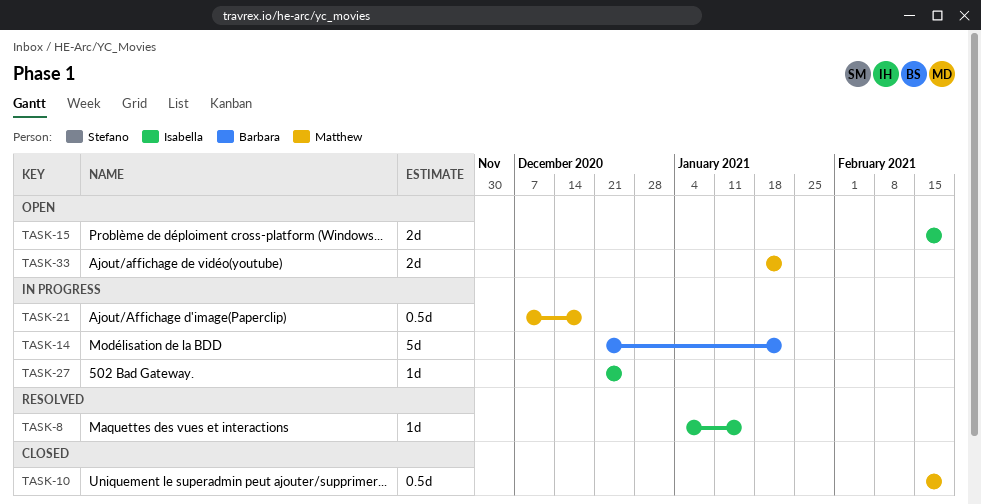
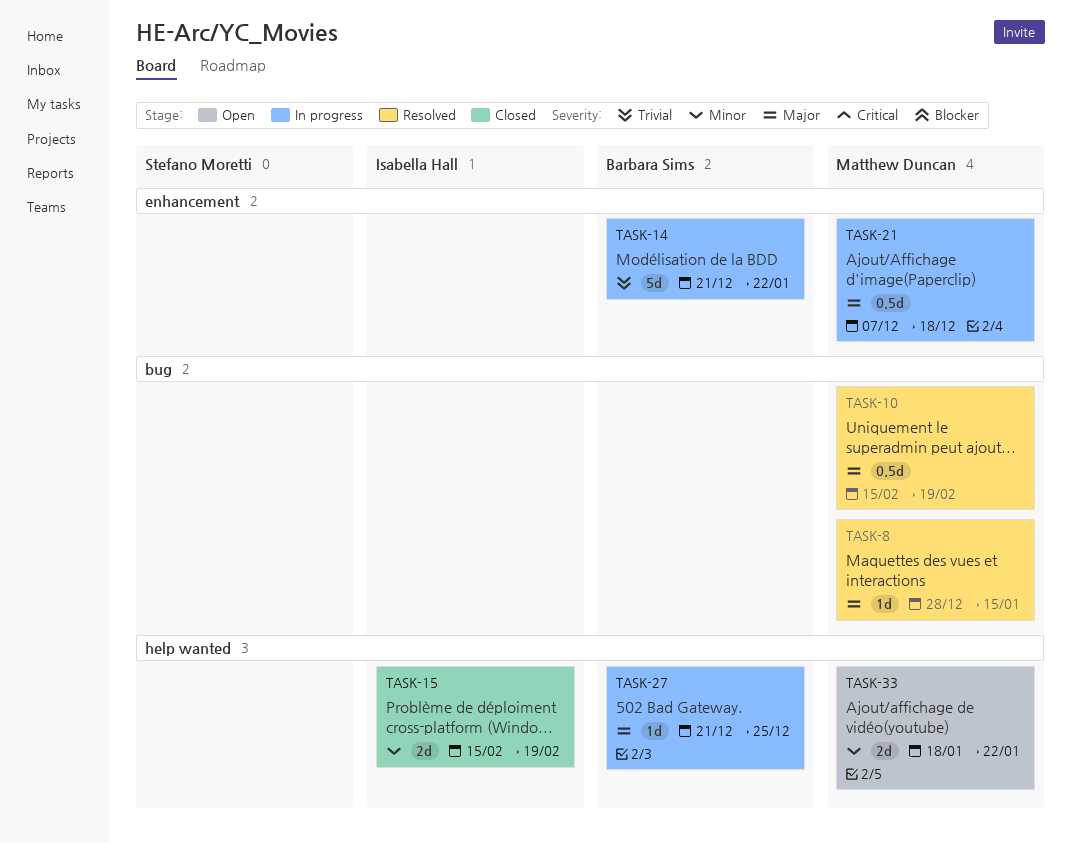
TASK-8, owner: Isabella Hall -> Matthew Duncan
TASK-8, start: Jan 4 -> Dec 28
TASK-10, status: Closed -> Resolved
TASK-15, status: Open -> Closed
TASK-27, owner: Isabella Hall -> Barbara Sims

